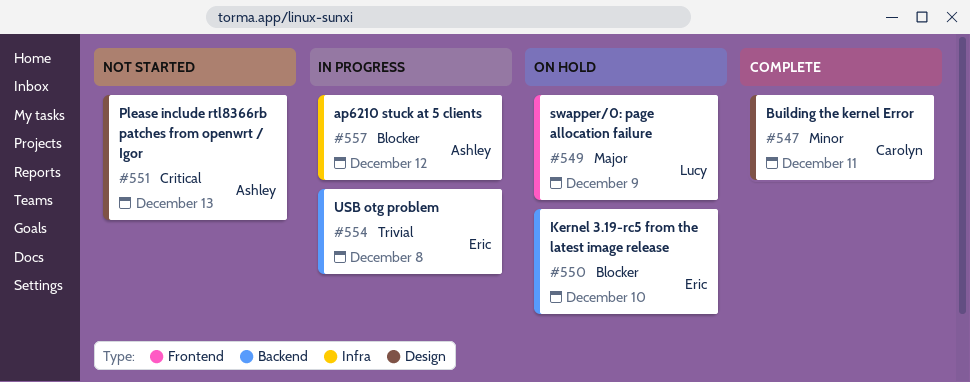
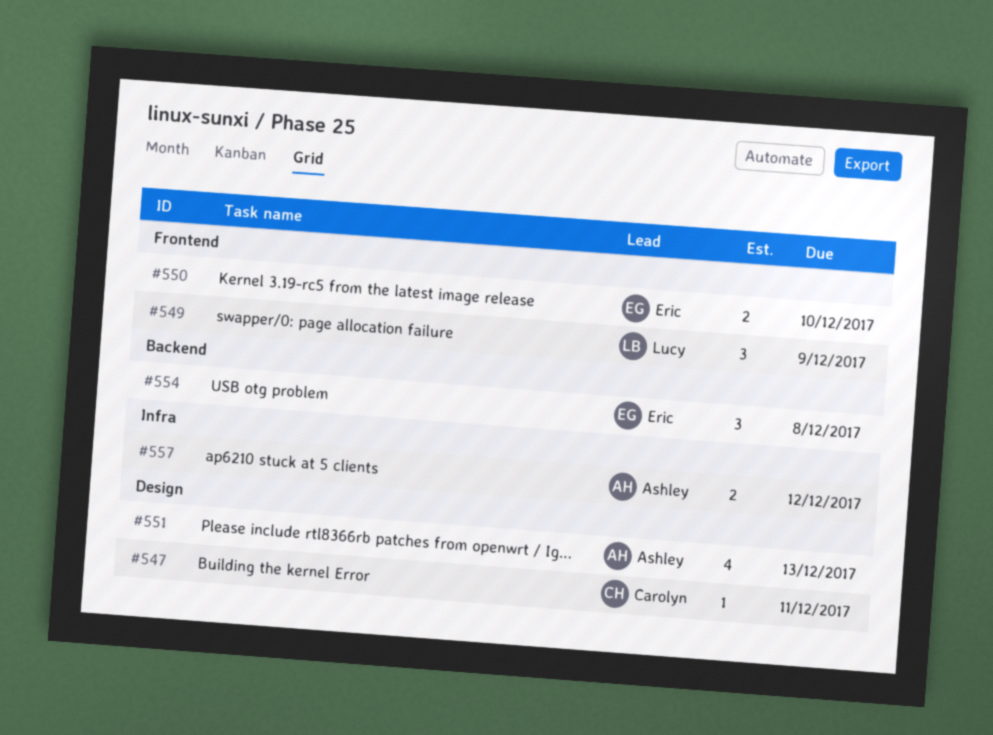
#550, label: Backend -> Frontend

